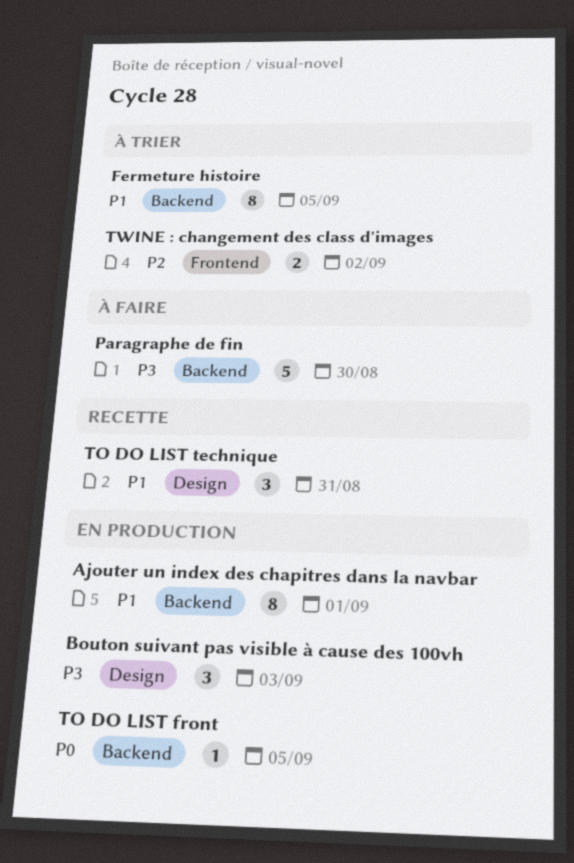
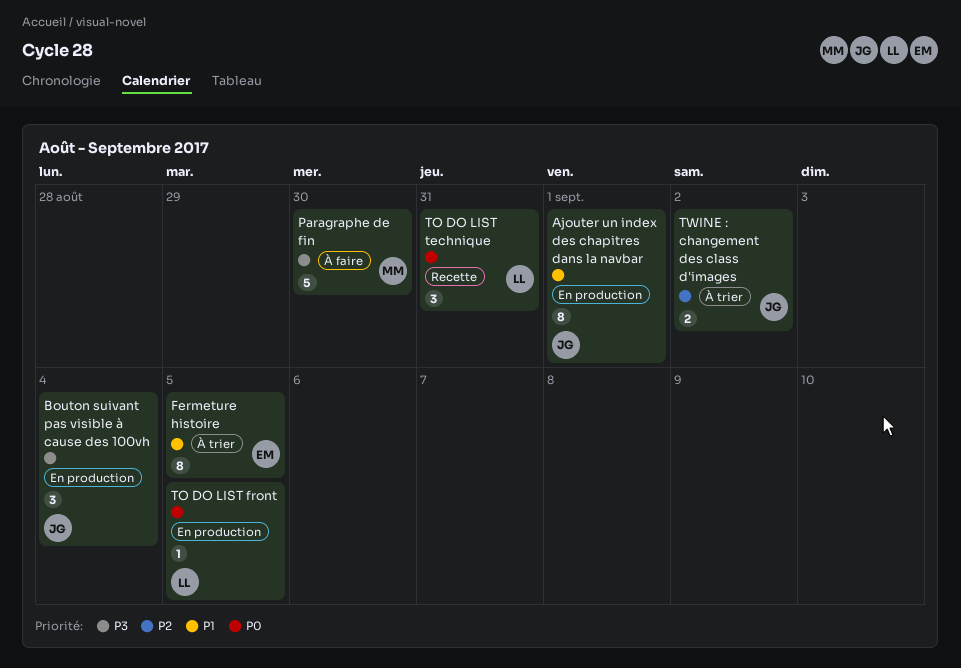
Bouton suivant pas visible à cause des 100vh, due: Sep 3 -> Sep 4
TO DO LIST technique, priority: P1 -> P0

